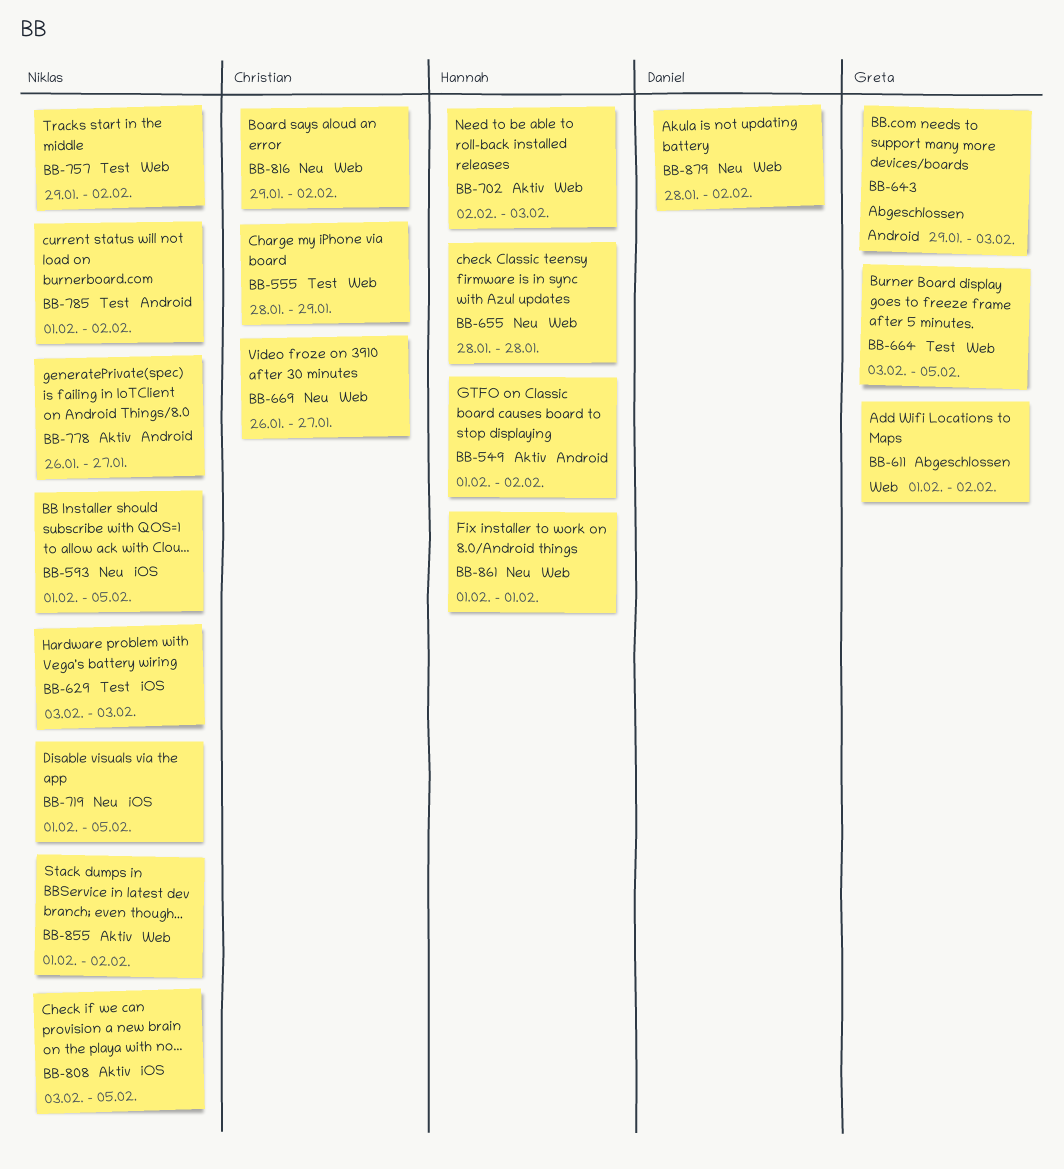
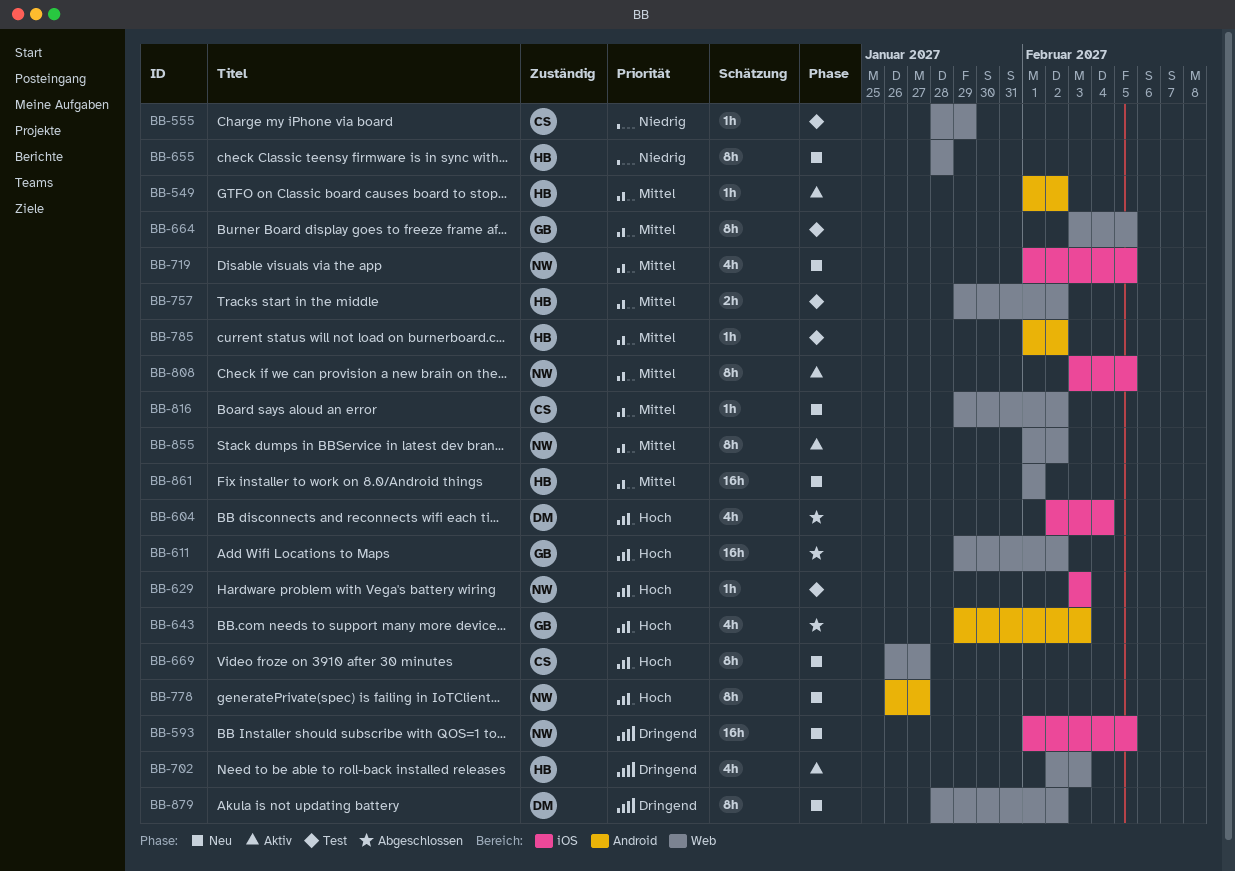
BB-604: none -> present
BB-611, start: Feb 1 -> Jan 29
BB-757, owner: Niklas -> Hannah
BB-778, status: Aktiv -> Neu
BB-785, owner: Niklas -> Hannah

